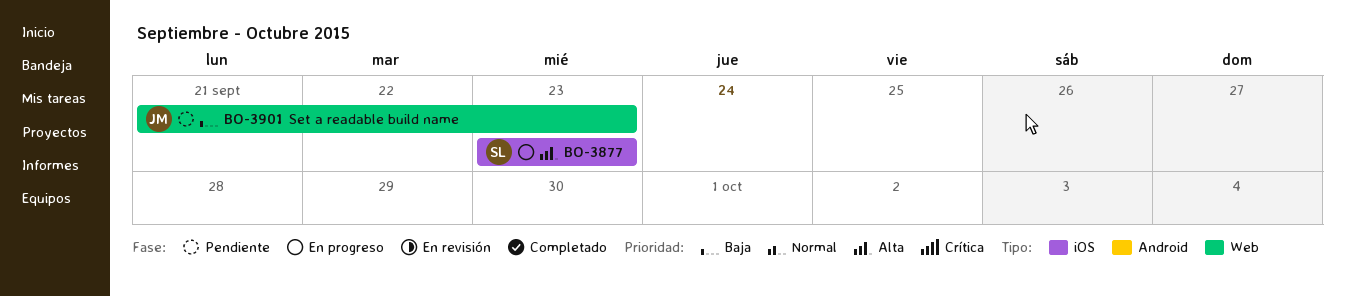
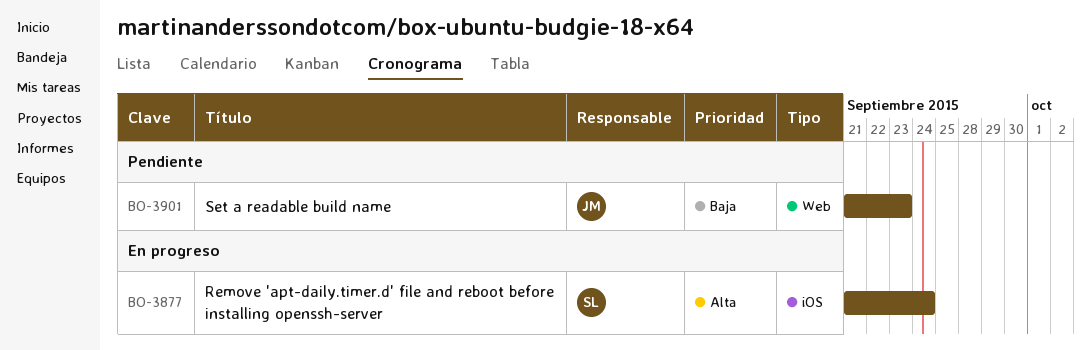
BO-3877, start: Sep 23 -> Sep 21
BO-3877, due: Sep 23 -> Sep 24

